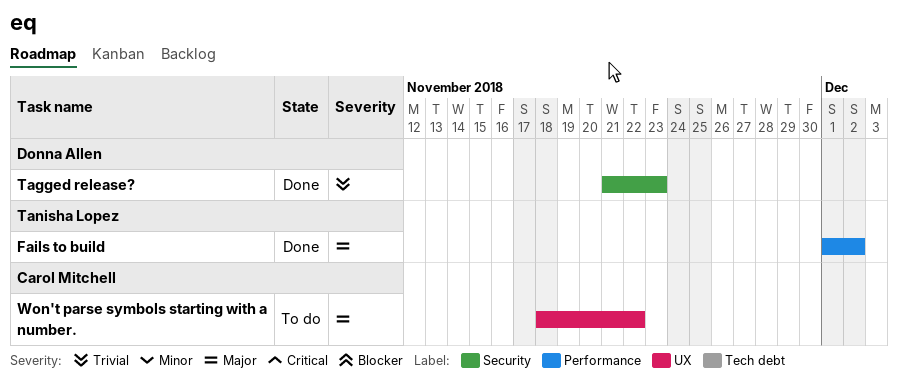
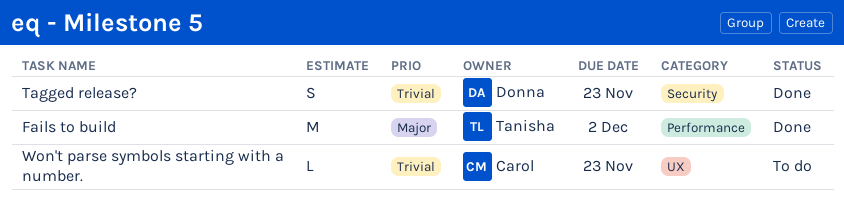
Won't parse symbols starting with a number., priority: Major -> Trivial
Won't parse symbols starting with a number., due: Nov 22 -> Nov 23

